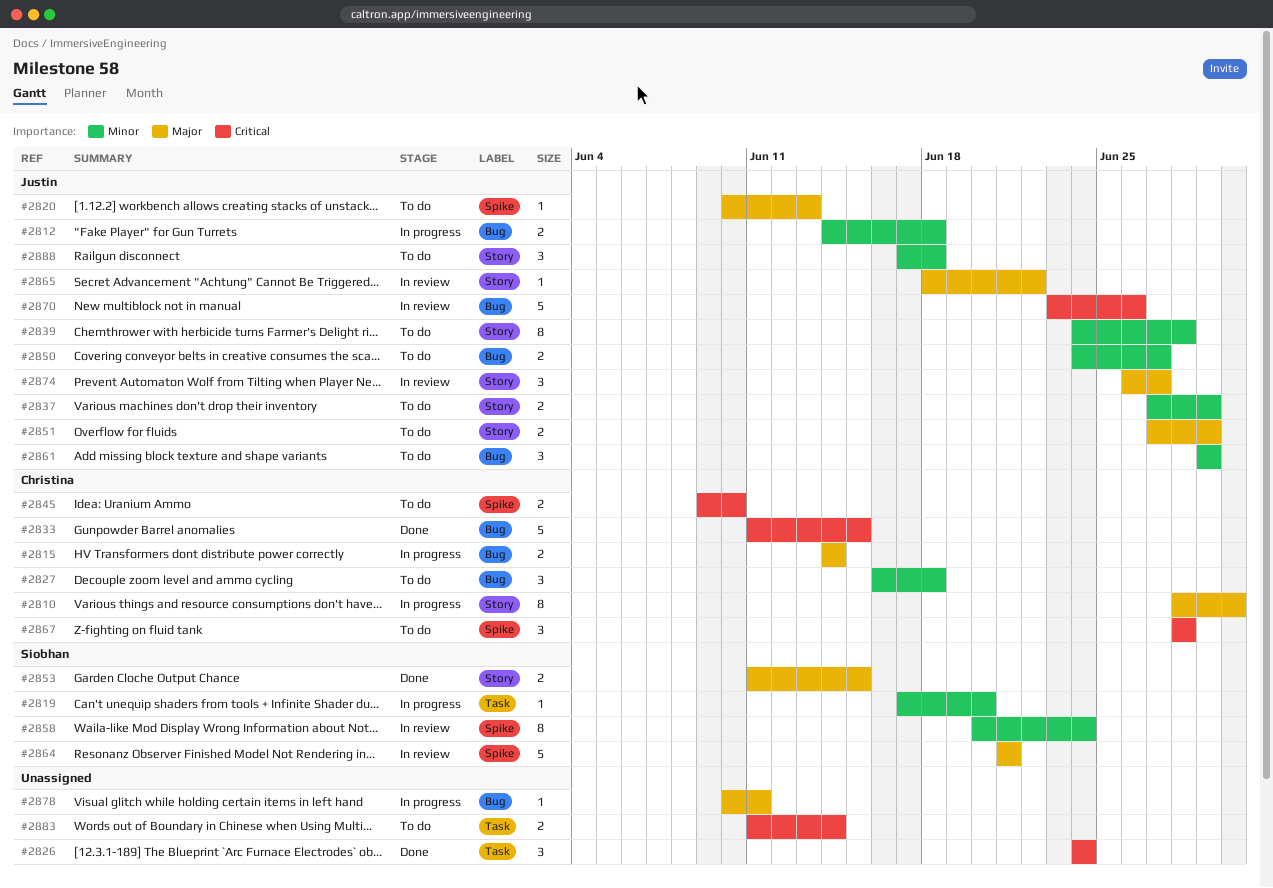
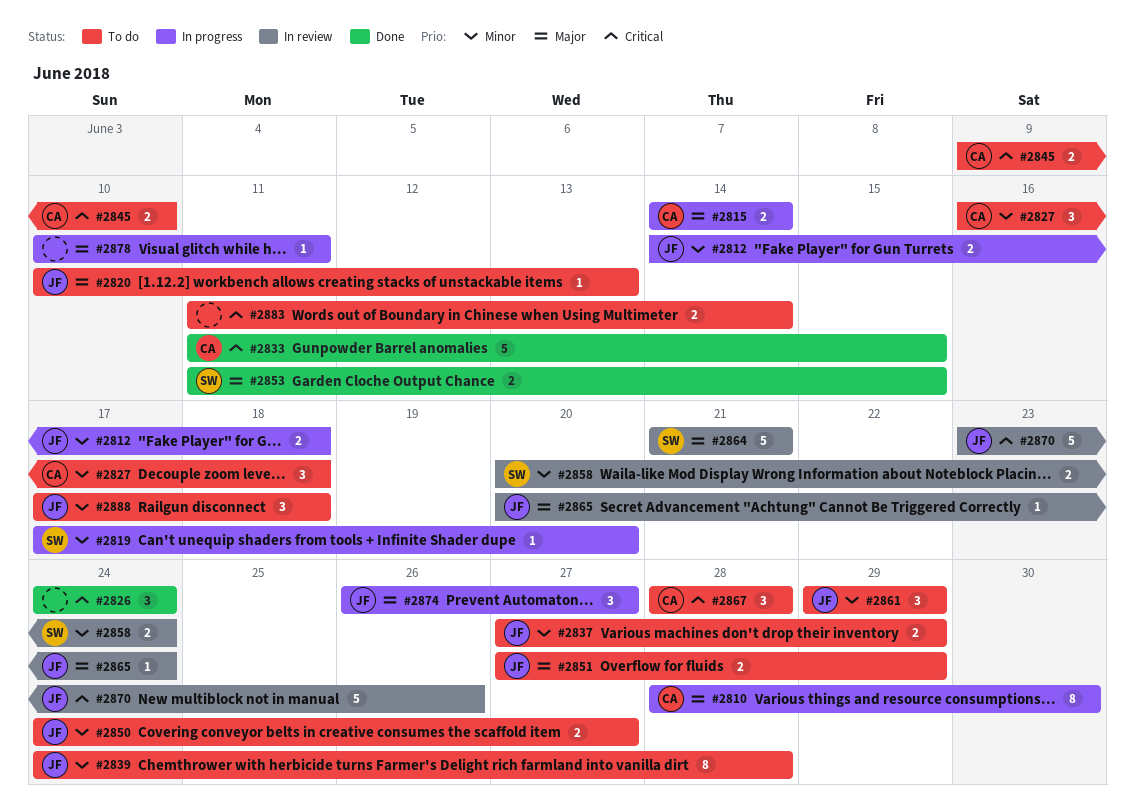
#2858, estimate: 8 -> 2
#2865, start: Jun 18 -> Jun 20
#2865, due: Jun 22 -> Jun 24
#2874, status: In review -> In progress

